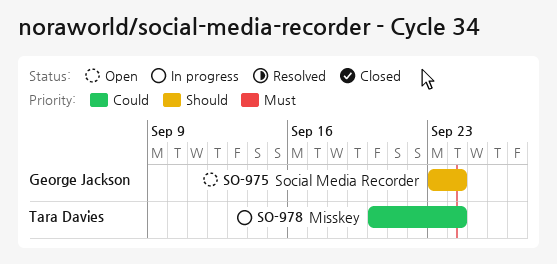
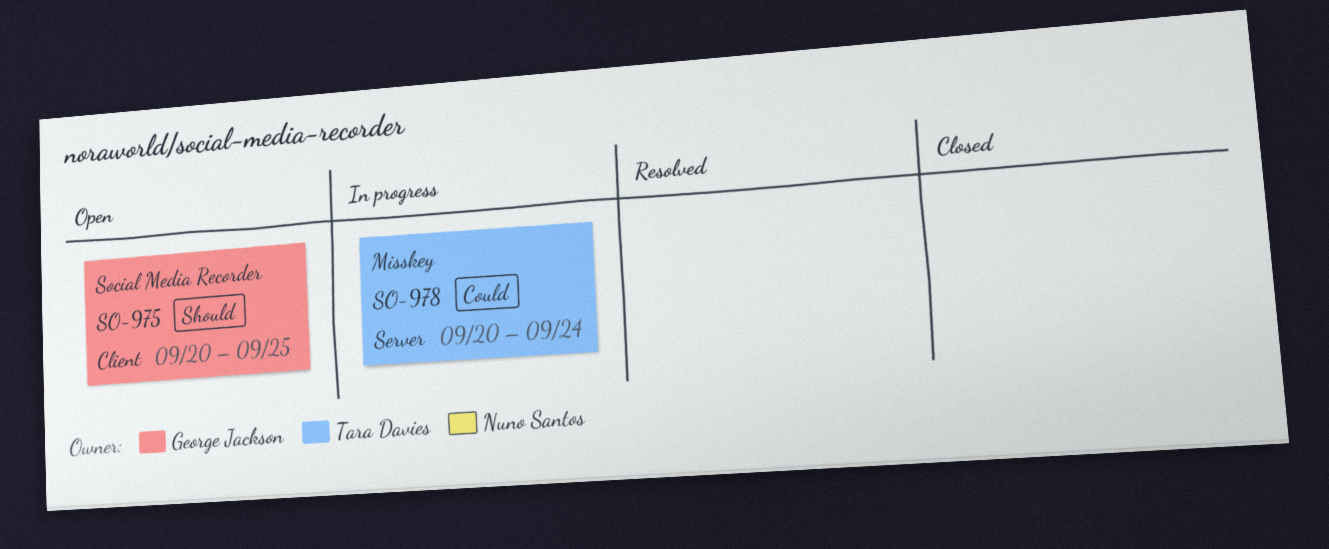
SO-975, start: Sep 23 -> Sep 20
SO-975, due: Sep 24 -> Sep 25

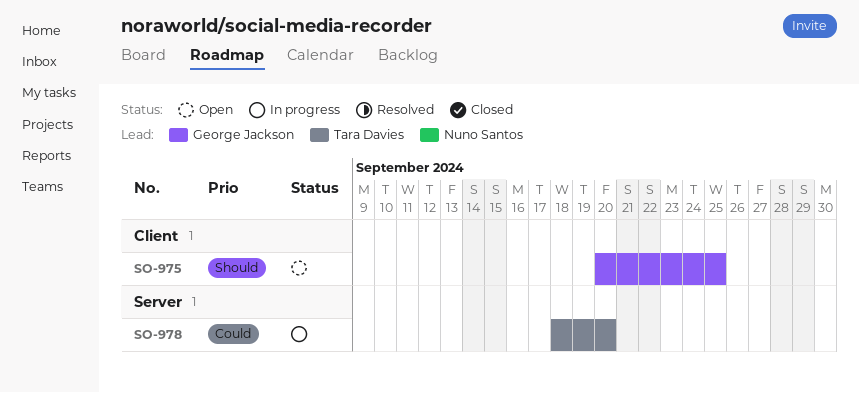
SO-978, start: Sep 20 -> Sep 18
SO-978, due: Sep 24 -> Sep 20

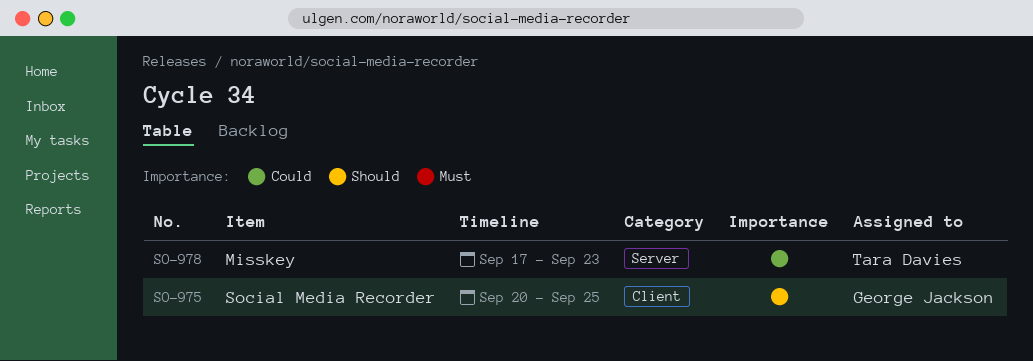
SO-978, start: Sep 18 -> Sep 17
SO-978, due: Sep 20 -> Sep 23

